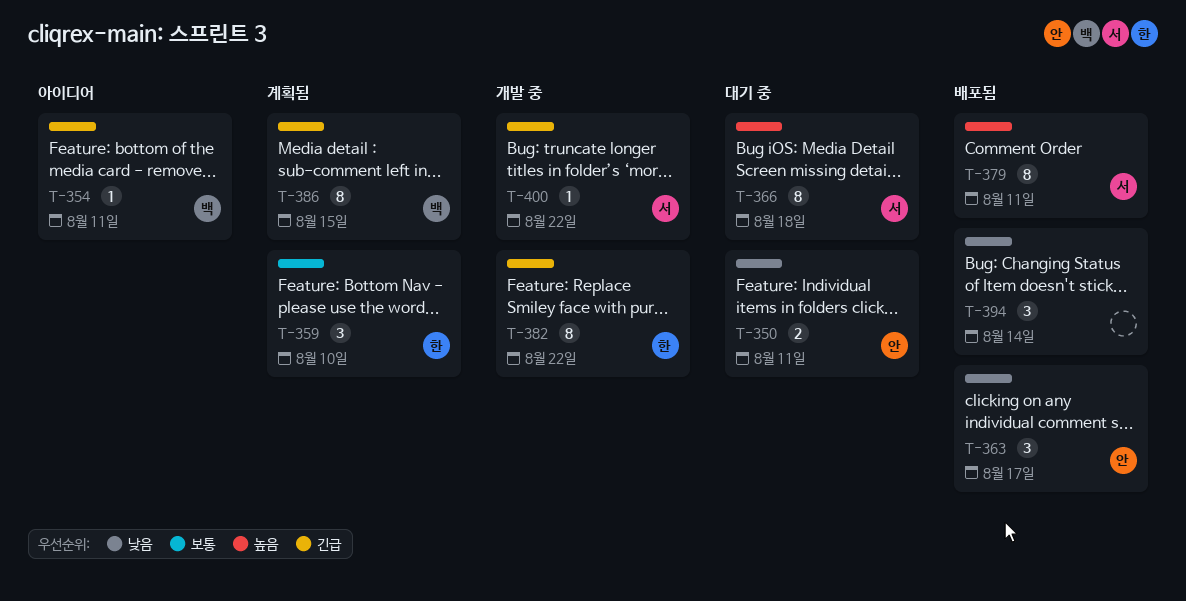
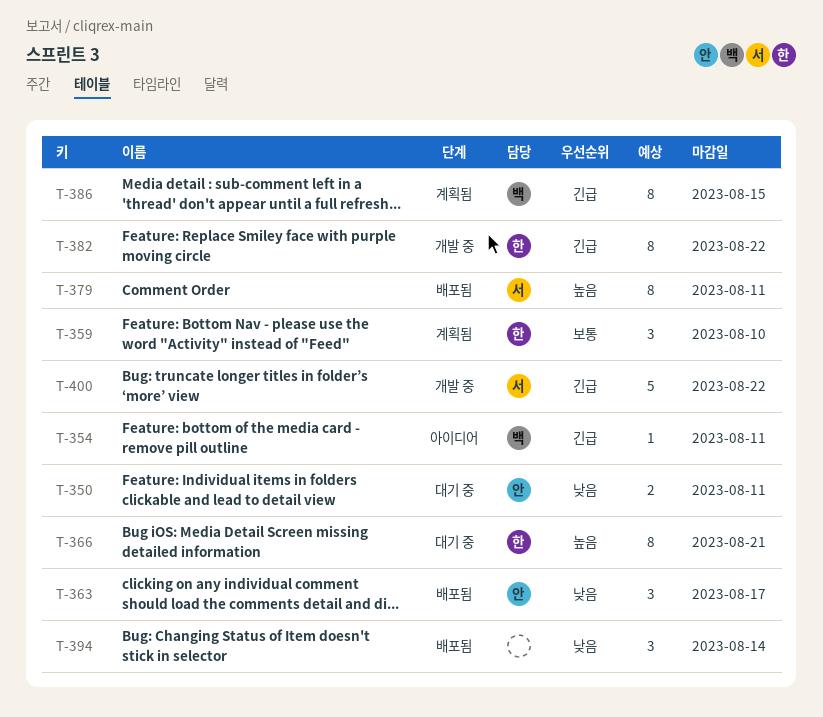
T-366, owner: 서 -> 한
T-366, due: Aug 18 -> Aug 21
T-400, estimate: 1 -> 5

